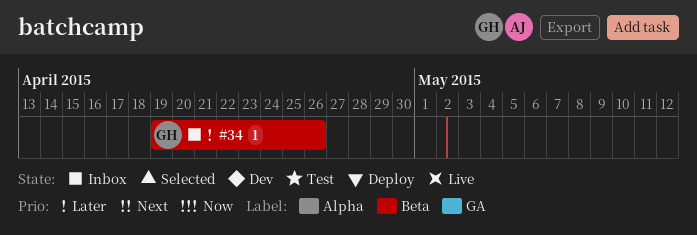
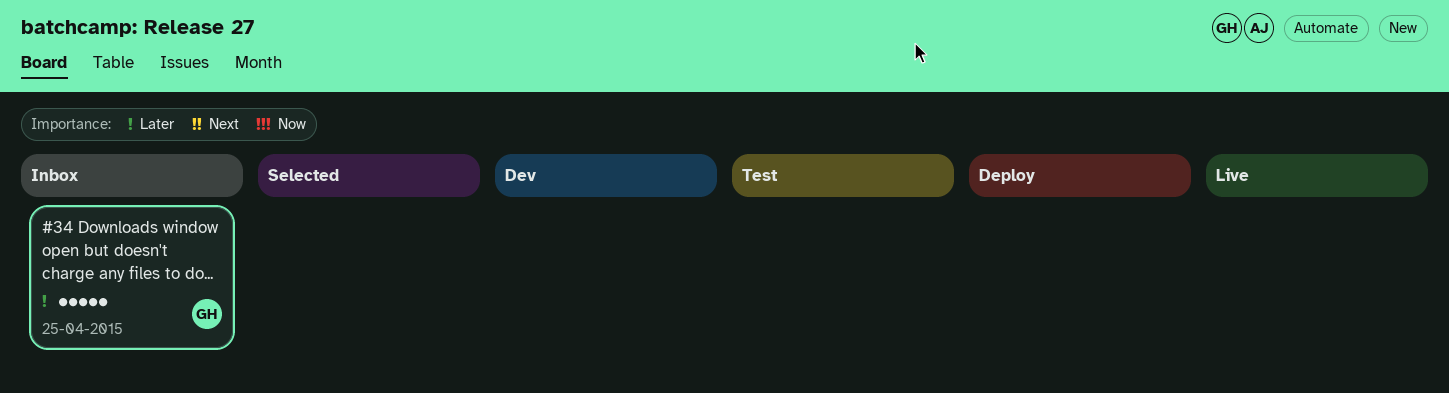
#34, estimate: 1 -> 5
#34, due: Apr 26 -> Apr 25

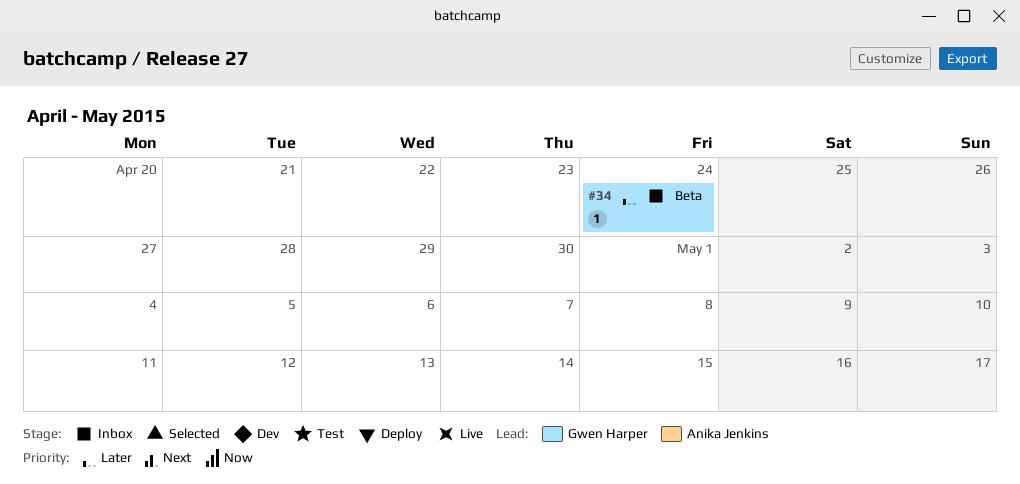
#34, estimate: 5 -> 1
#34, due: Apr 25 -> Apr 24

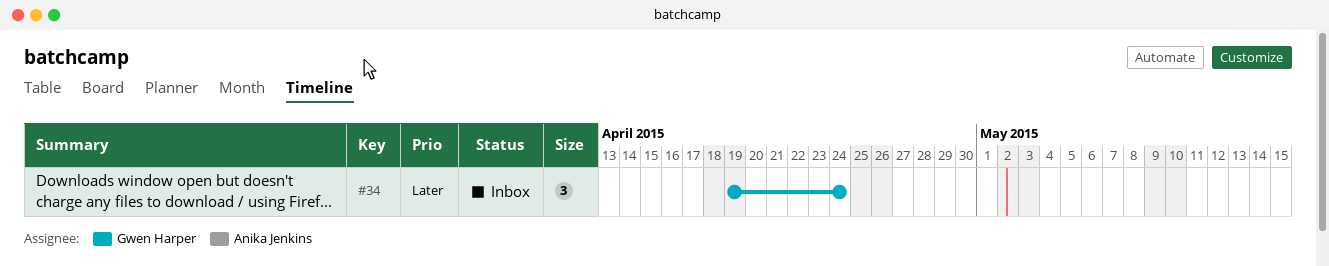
#34, estimate: 1 -> 3

